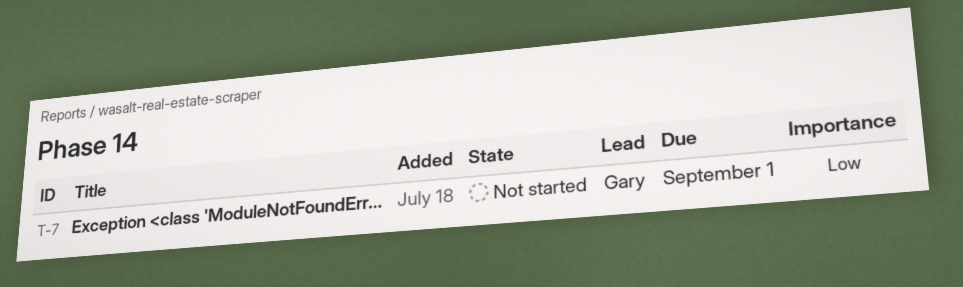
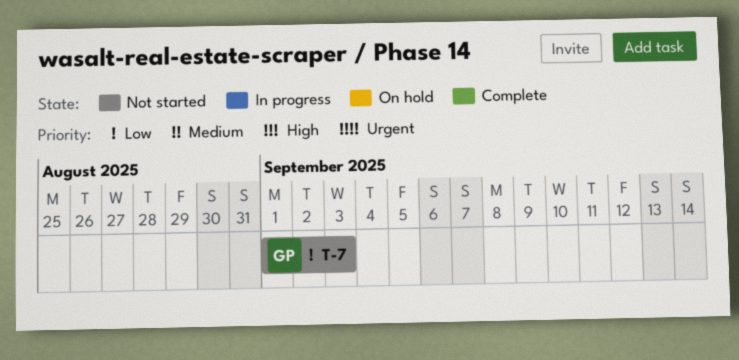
T-7, due: Sep 1 -> Sep 3

